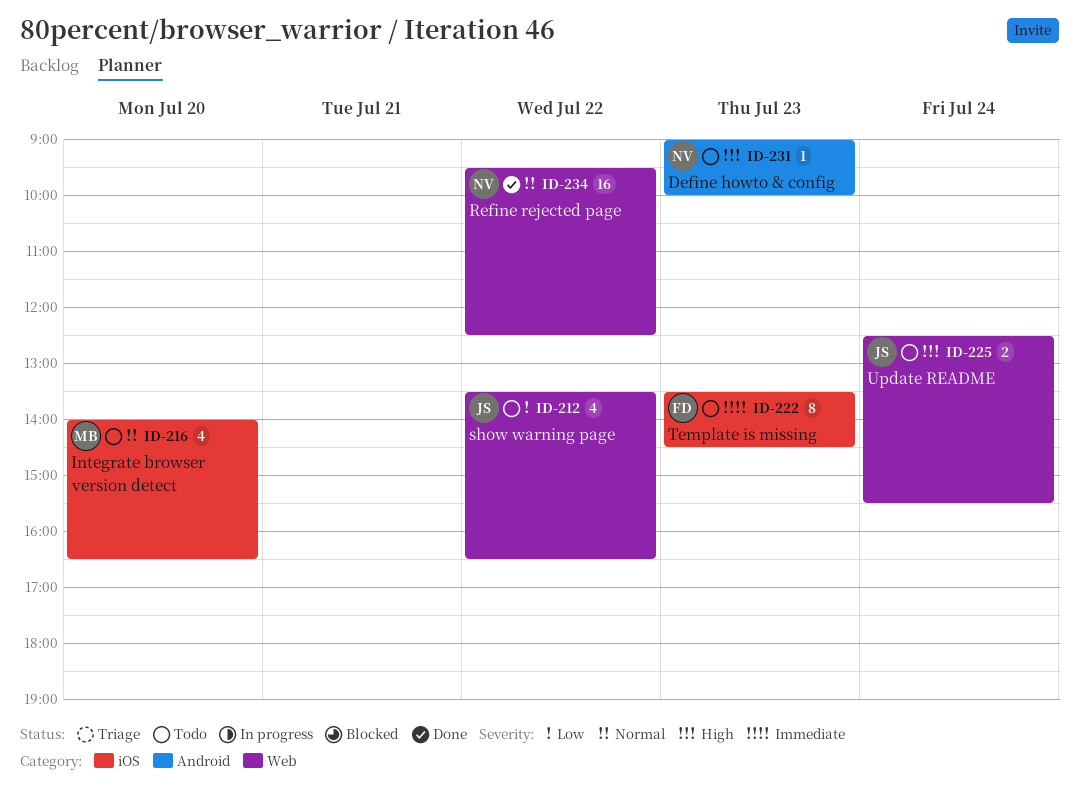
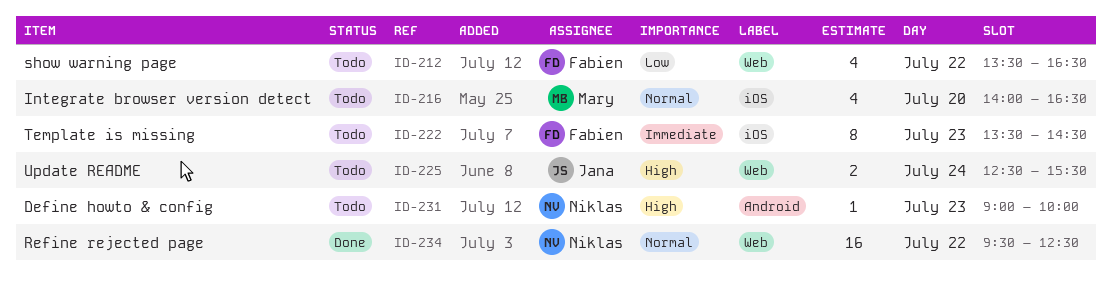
ID-212, owner: Jana -> Fabien

